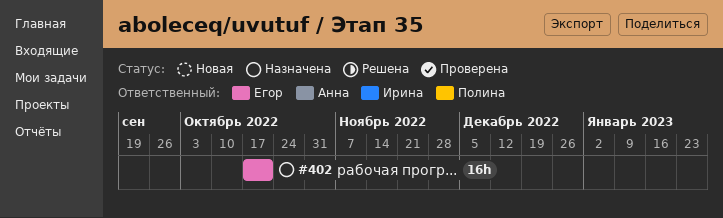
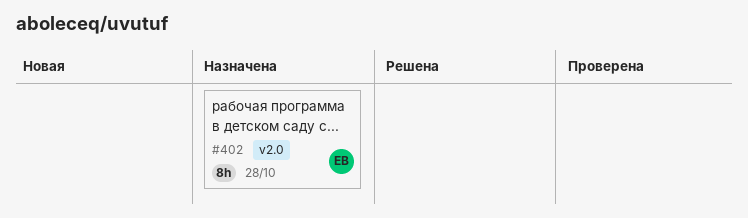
#402, estimate: 16h -> 8h
#402, due: Oct 21 -> Oct 28

